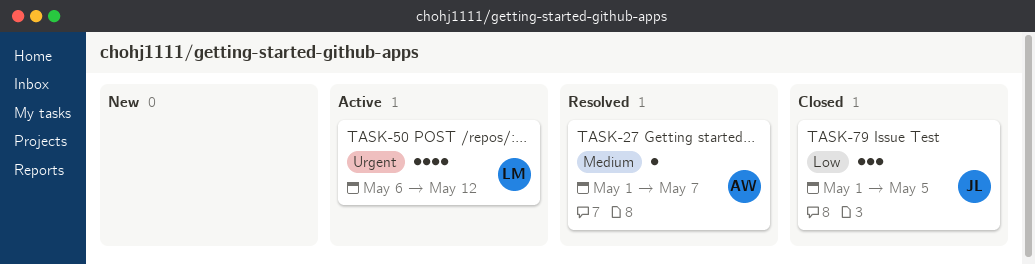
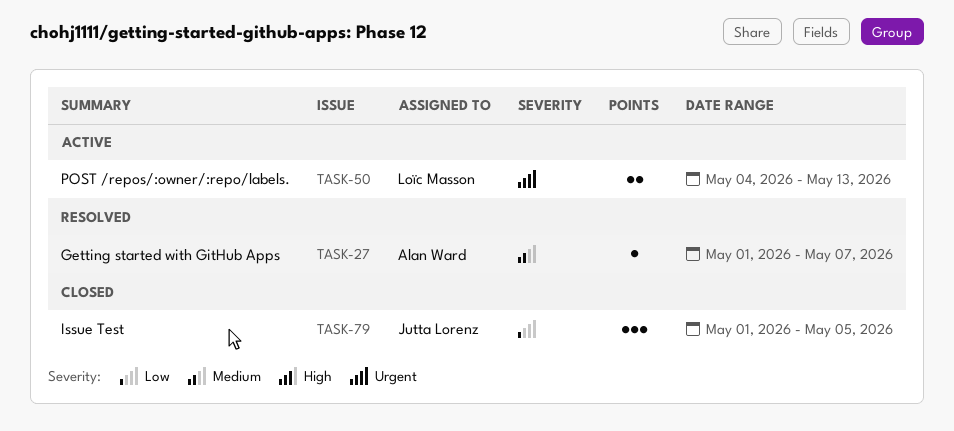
TASK-50, estimate: 4 -> 2
TASK-50, start: May 6 -> May 4
TASK-50, due: May 12 -> May 13

